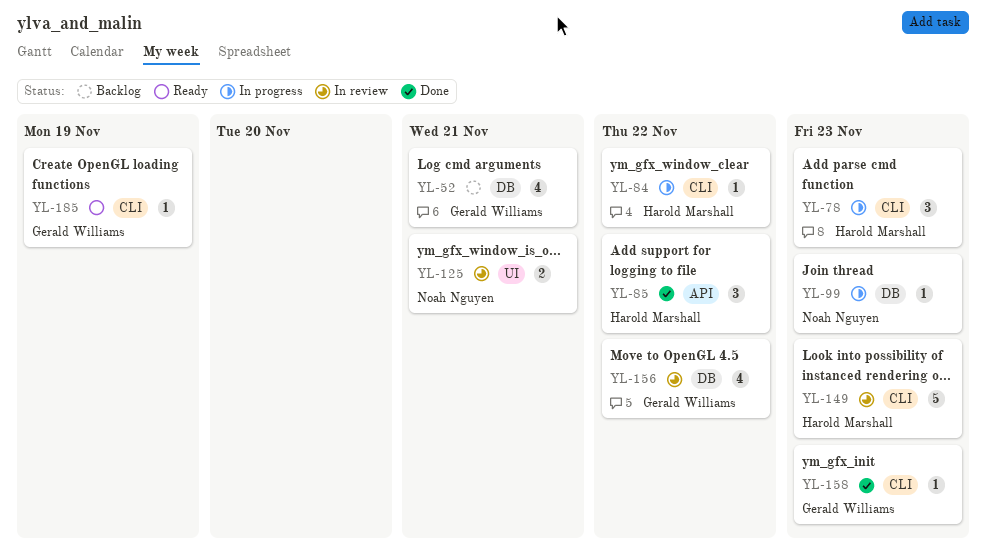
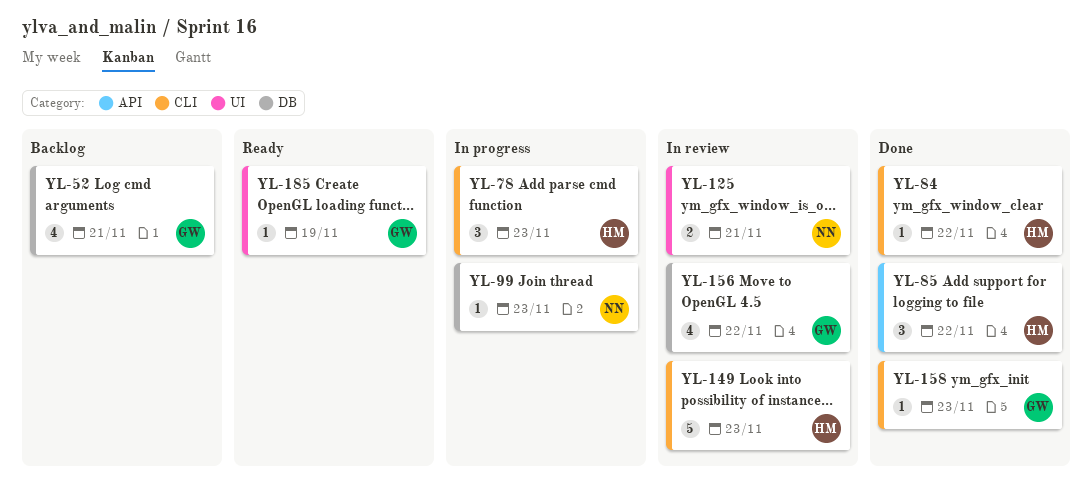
YL-84, status: In progress -> Done
YL-185, label: CLI -> UI

